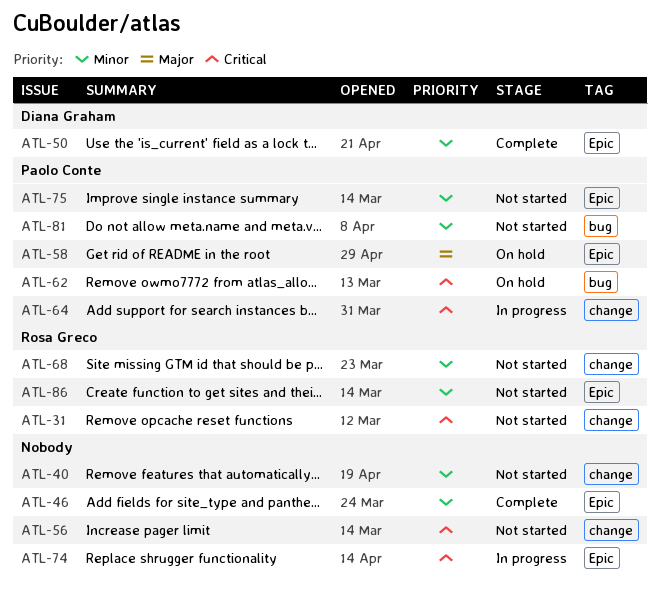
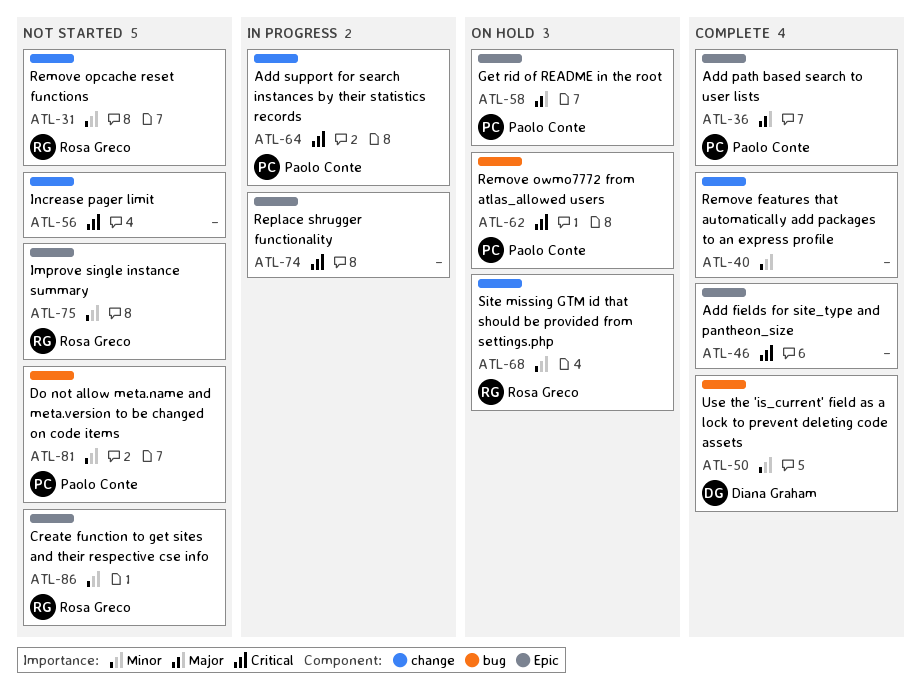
ATL-31, priority: Critical -> Minor
ATL-36: none -> present
ATL-40, status: Not started -> Complete
ATL-46, priority: Minor -> Critical
ATL-50, label: Epic -> bug
ATL-68, status: Not started -> On hold
ATL-75, owner: Paolo Conte -> Rosa Greco

